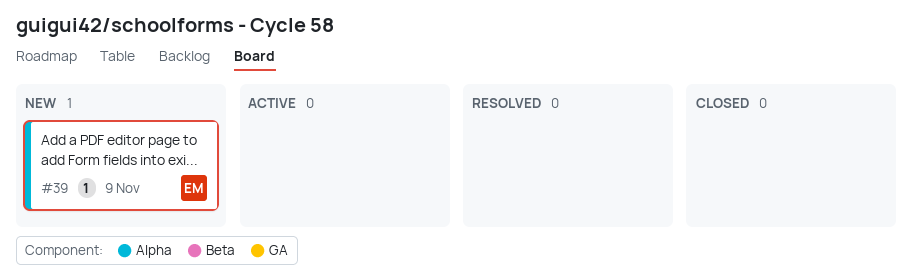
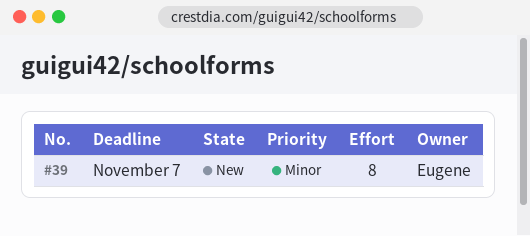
#39, estimate: 1 -> 8
#39, due: Nov 9 -> Nov 7

